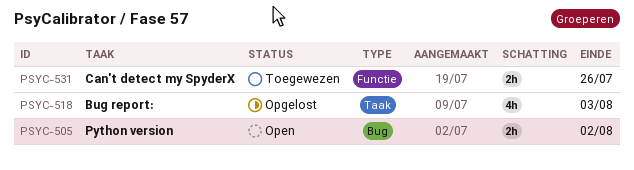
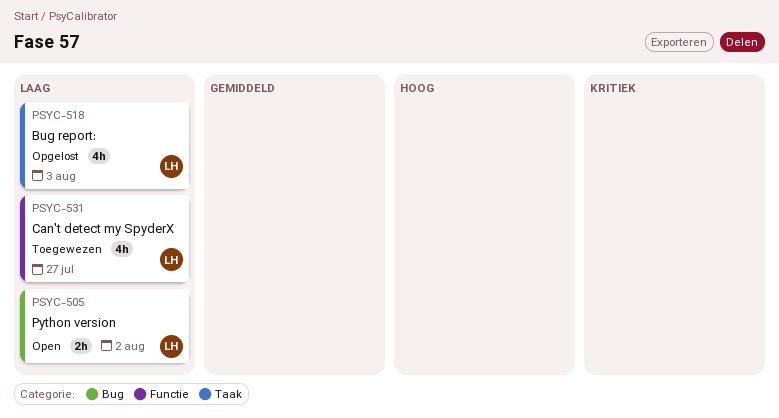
PSYC-531, estimate: 2h -> 4h
PSYC-531, due: Jul 26 -> Jul 27

